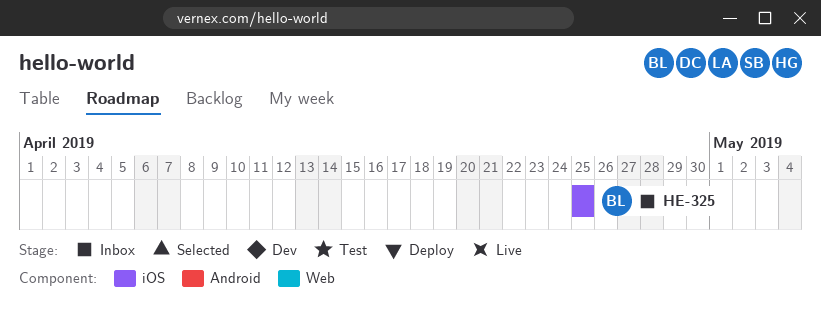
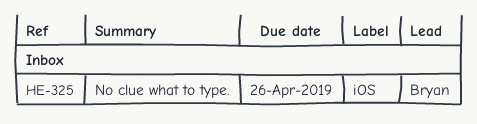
HE-325, due: Apr 25 -> Apr 26

